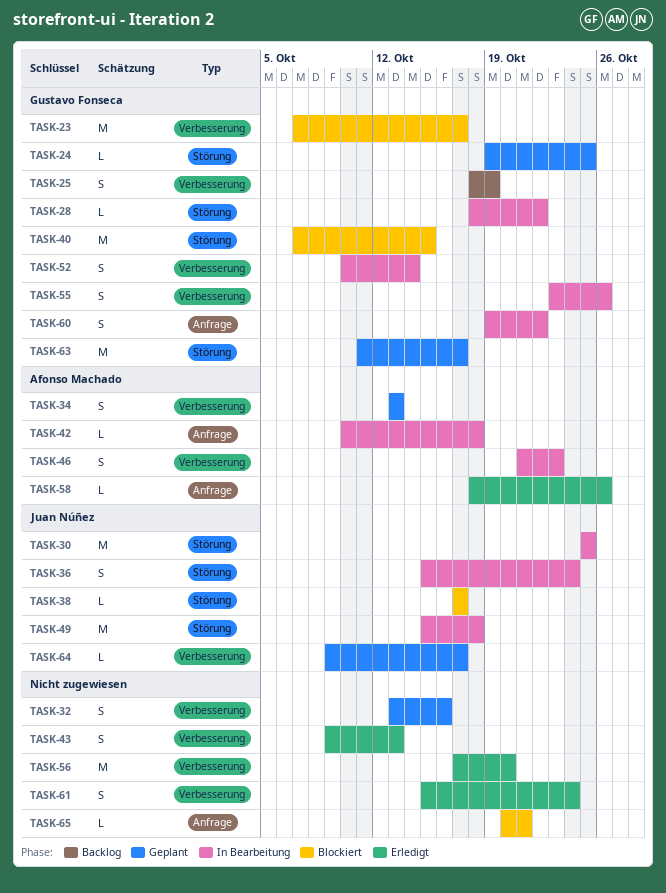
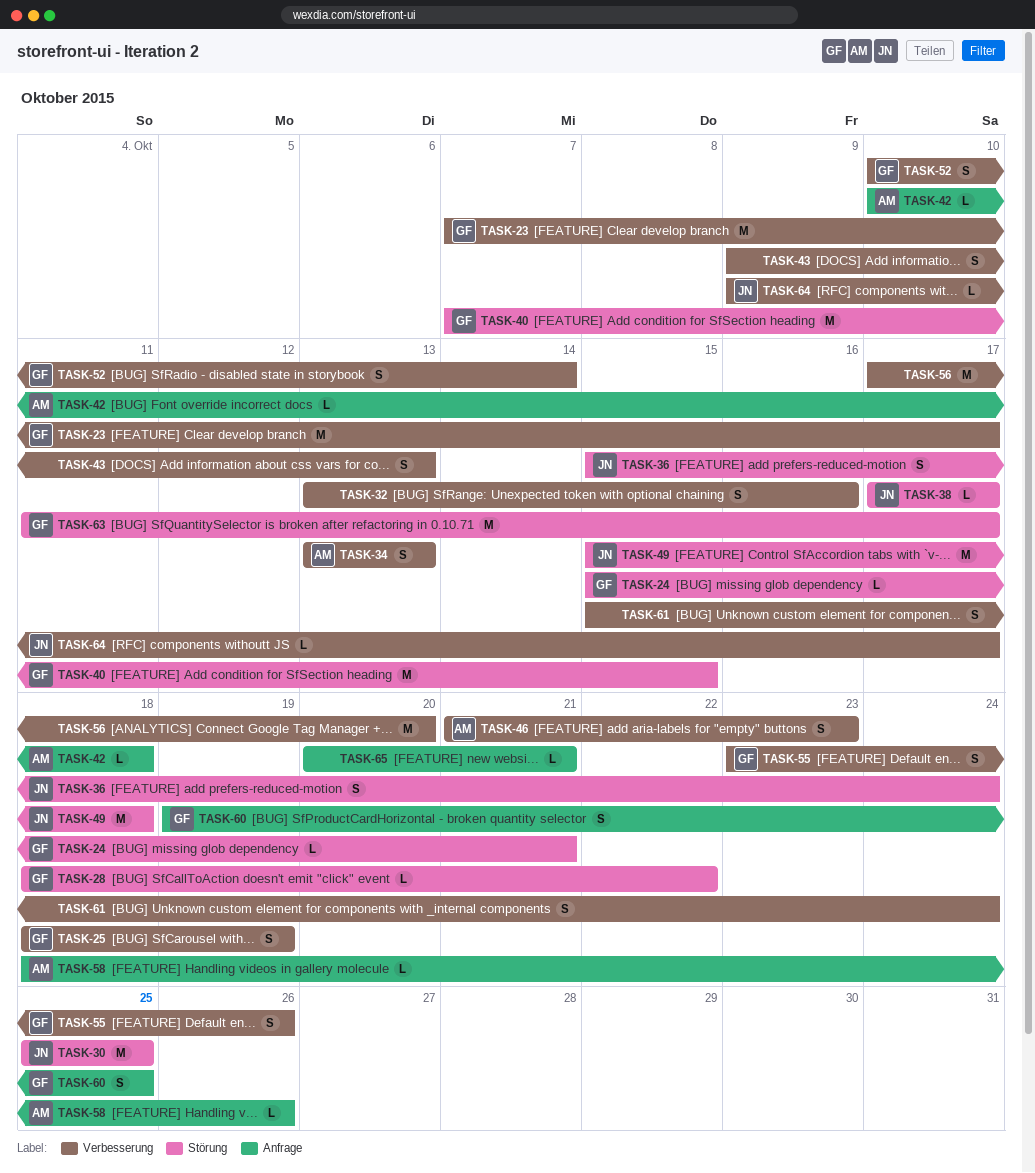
TASK-24, start: Oct 19 -> Oct 15
TASK-24, due: Oct 25 -> Oct 21
TASK-60, due: Oct 22 -> Oct 25

